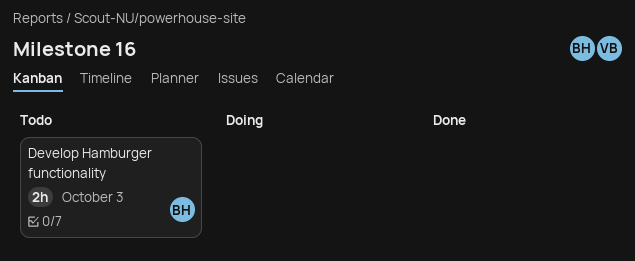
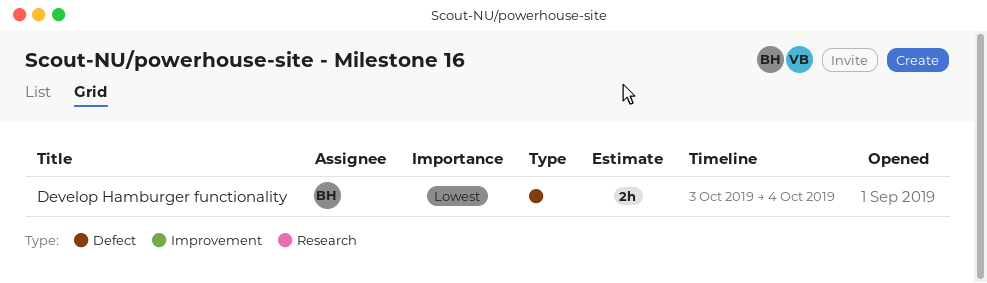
Develop Hamburger functionality, due: Oct 3 -> Oct 4

